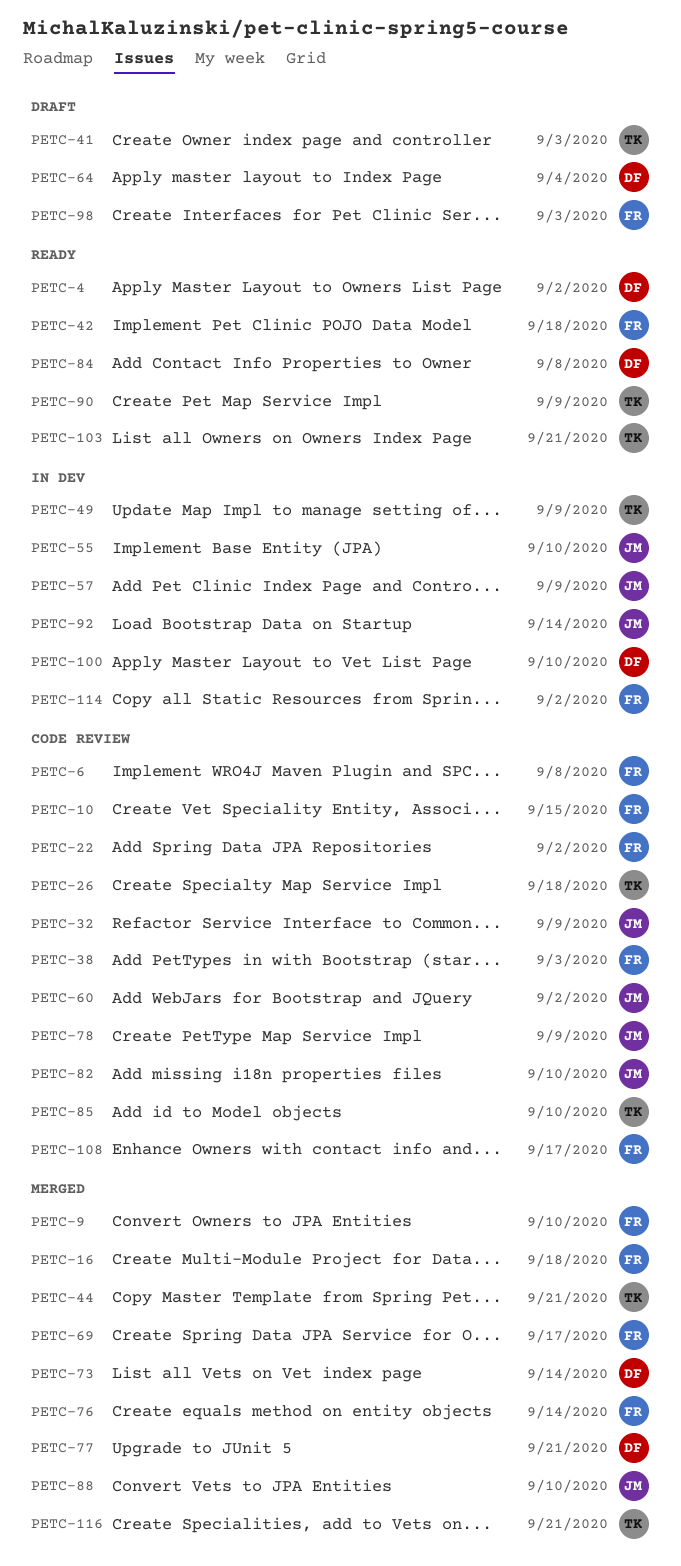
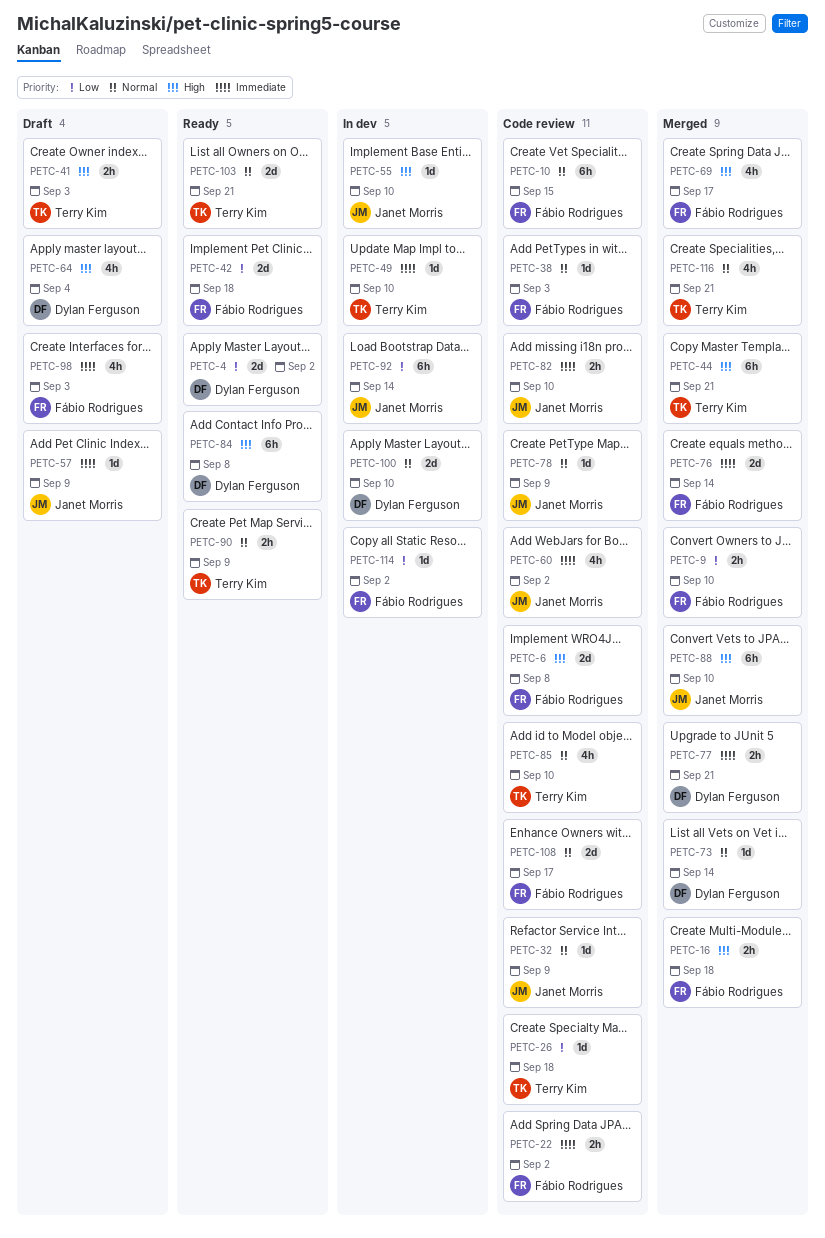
PETC-49, due: Sep 9 -> Sep 10
PETC-57, status: In dev -> Draft

